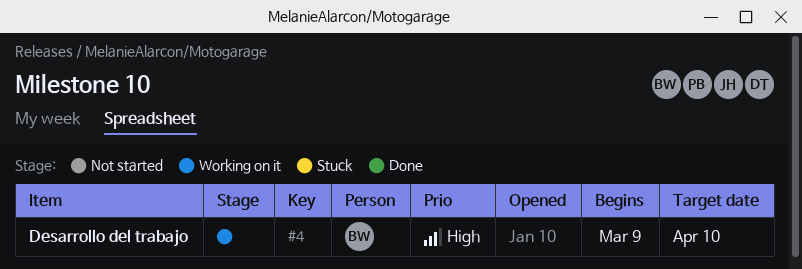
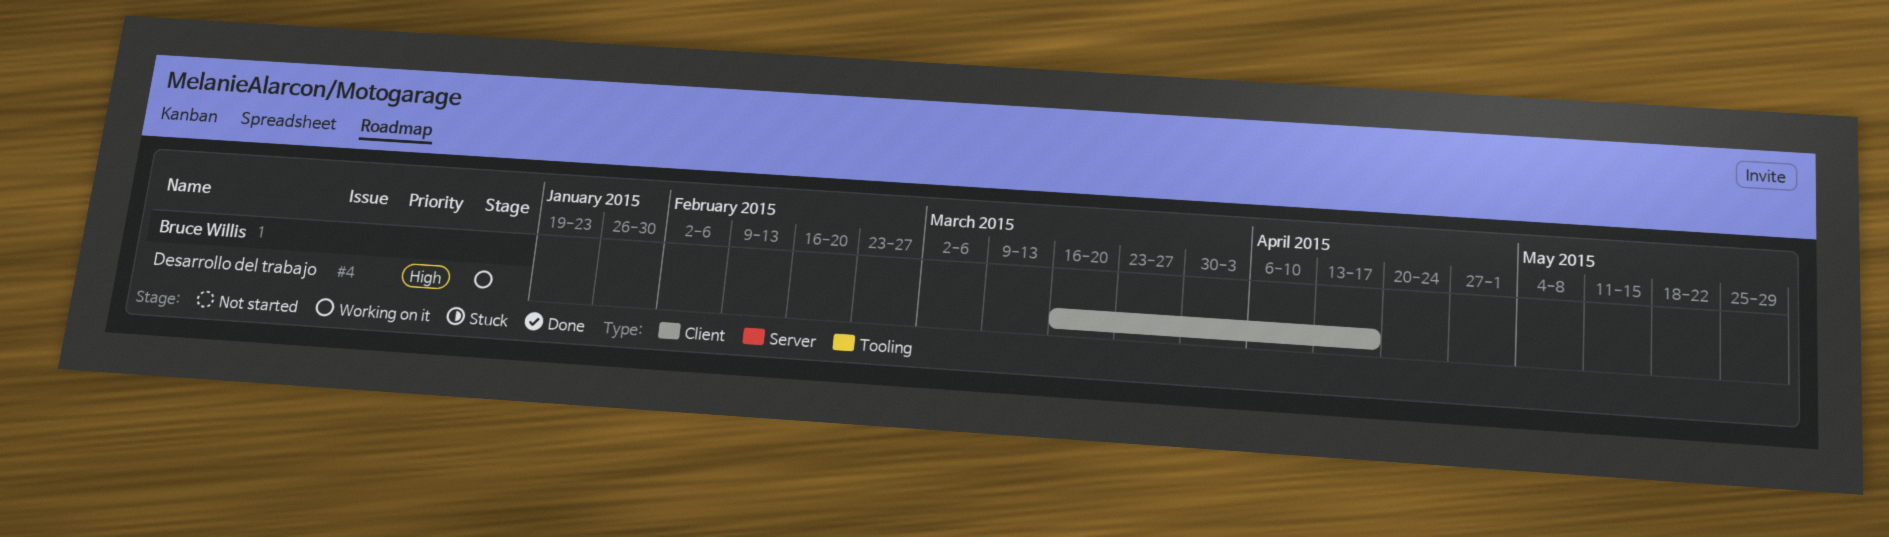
#4, start: Mar 9 -> Mar 16
#4, due: Apr 10 -> Apr 17

